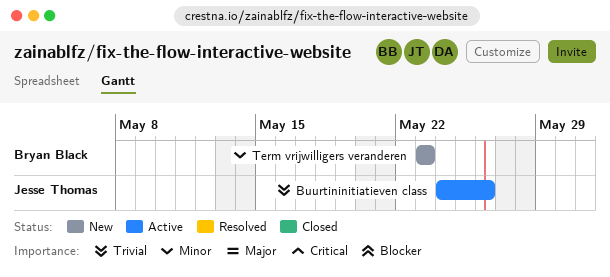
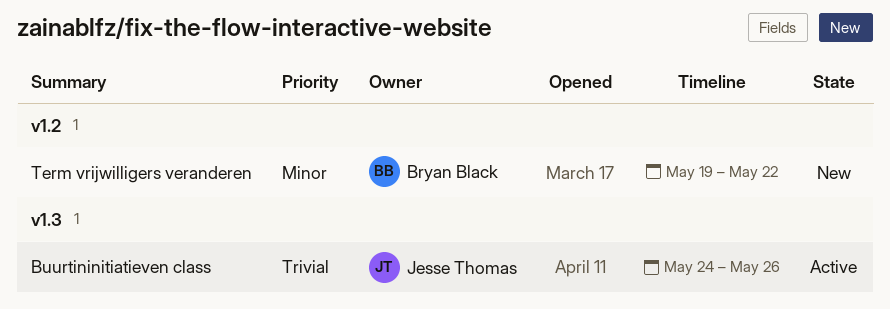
Term vrijwilligers veranderen, start: May 23 -> May 19
Term vrijwilligers veranderen, due: May 23 -> May 22

